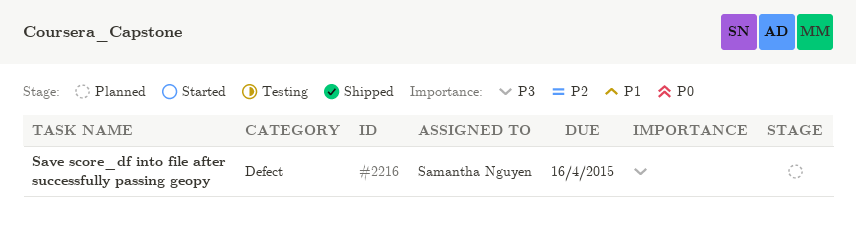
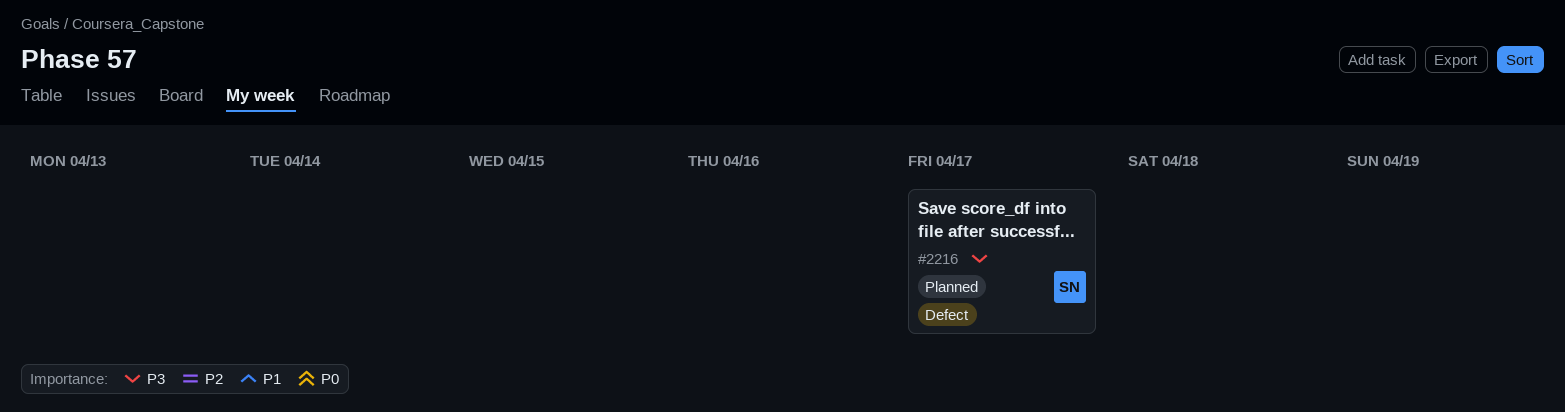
#2216, due: Apr 16 -> Apr 17

